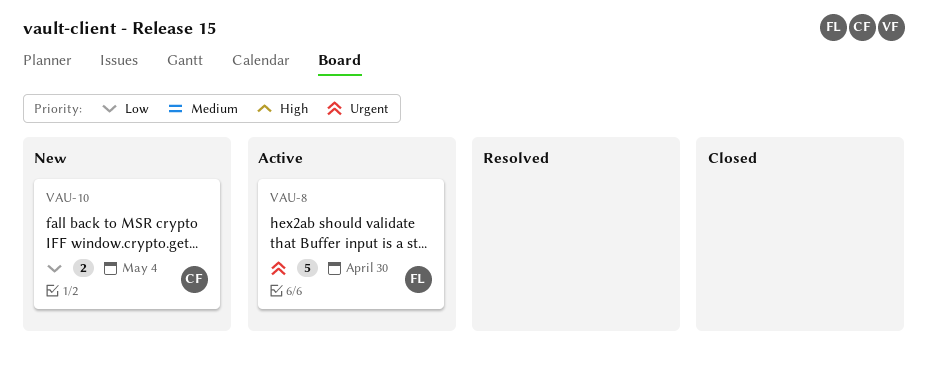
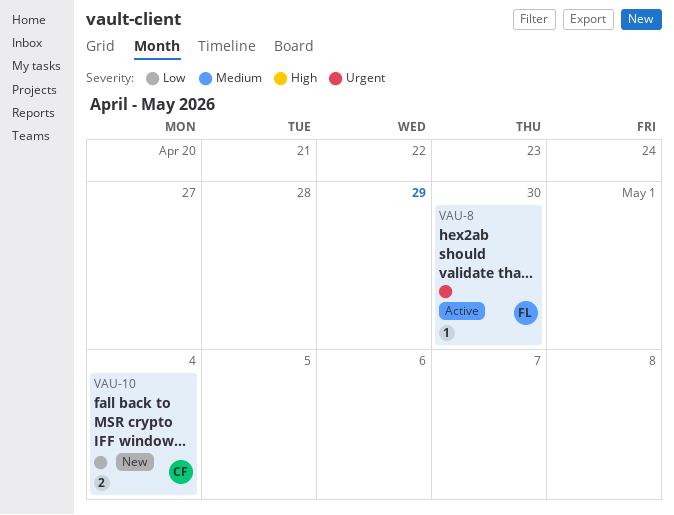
VAU-8, estimate: 5 -> 1

